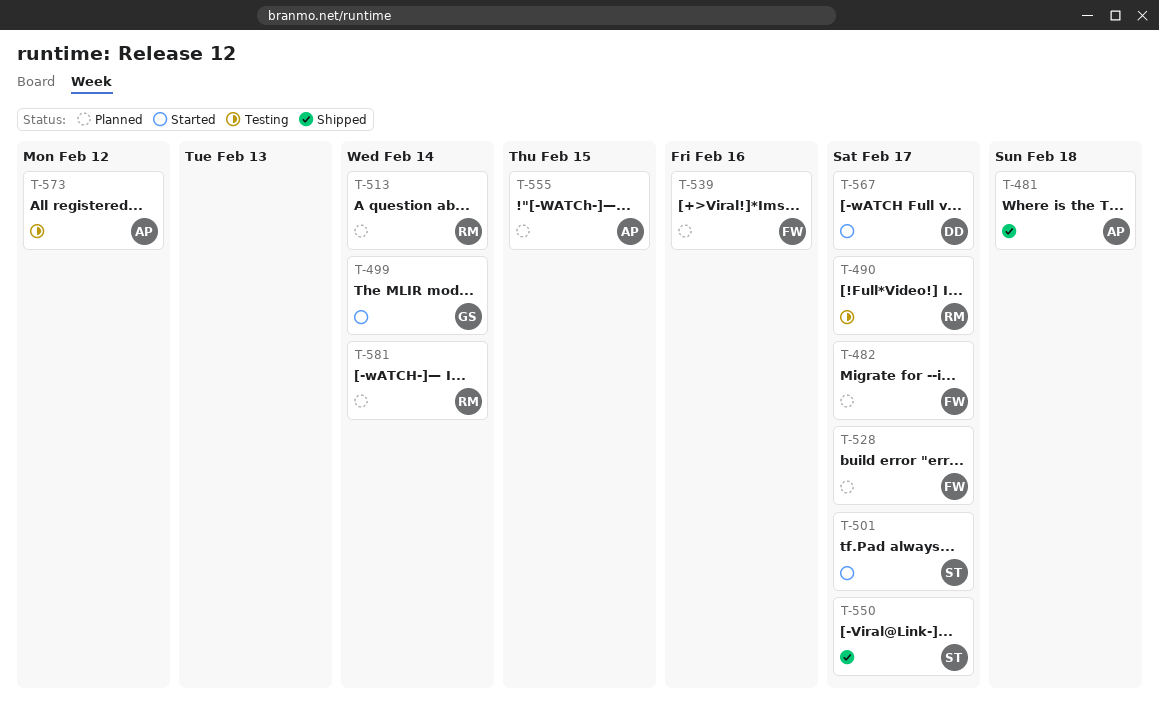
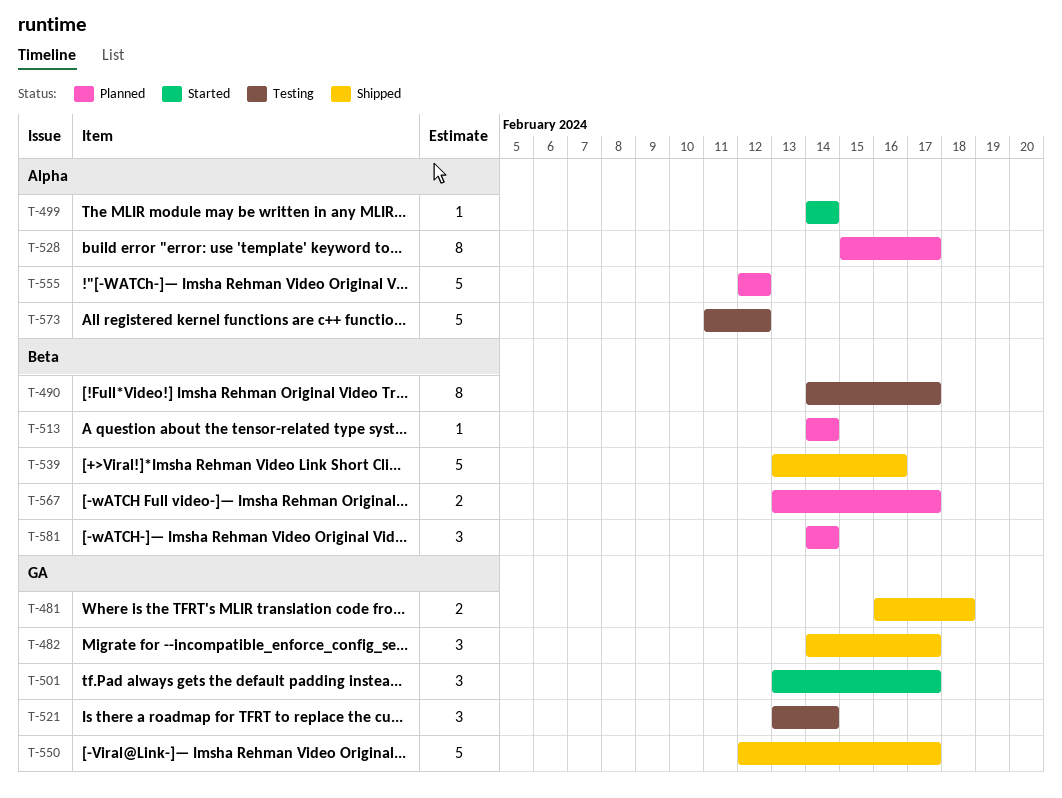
T-482, status: Planned -> Shipped
T-521: none -> present
T-539, status: Planned -> Shipped
T-555, due: Feb 15 -> Feb 12
T-567, status: Started -> Planned

